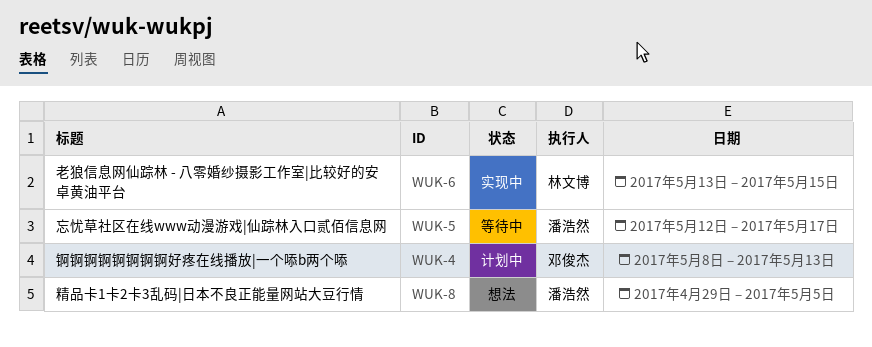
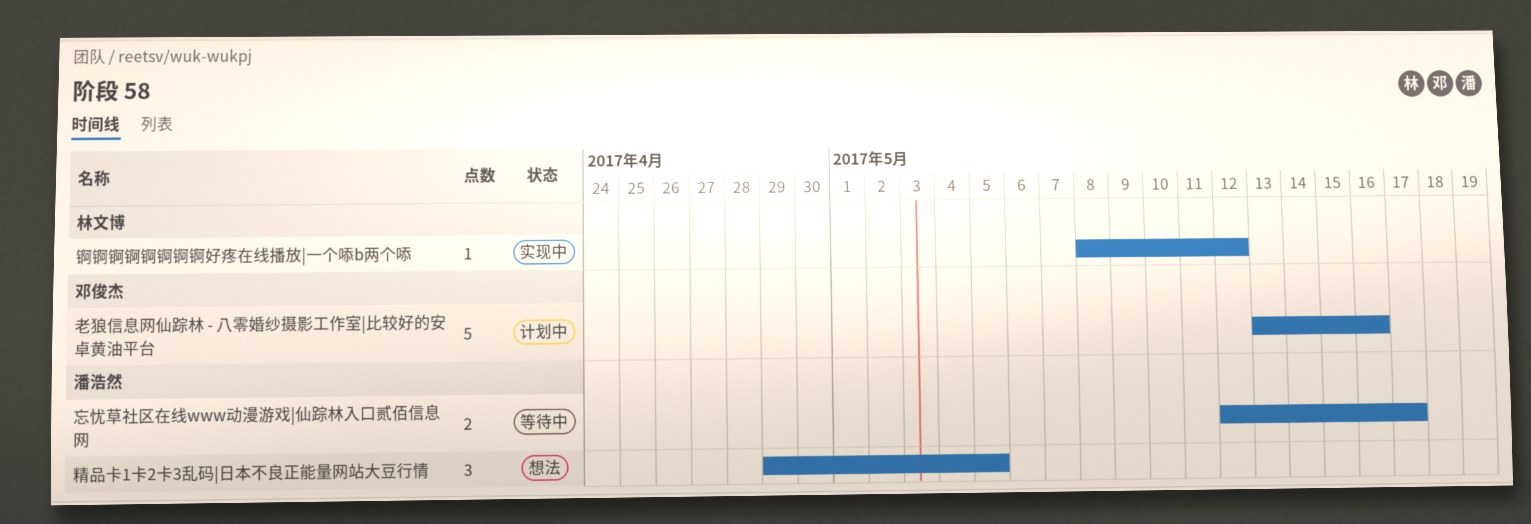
老狼信息网仙踪林 - 八零婚纱摄影工作室|比较好的安卓黄油平台, status: 实现中 -> 计划中
老狼信息网仙踪林 - 八零婚纱摄影工作室|比较好的安卓黄油平台, owner: 林文博 -> 邓俊杰
老狼信息网仙踪林 - 八零婚纱摄影工作室|比较好的安卓黄油平台, due: May 15 -> May 16
锕锕锕锕锕锕锕锕好疼在线播放|一个㖭b两个㖭, status: 计划中 -> 实现中
锕锕锕锕锕锕锕锕好疼在线播放|一个㖭b两个㖭, owner: 邓俊杰 -> 林文博
锕锕锕锕锕锕锕锕好疼在线播放|一个㖭b两个㖭, due: May 13 -> May 12

